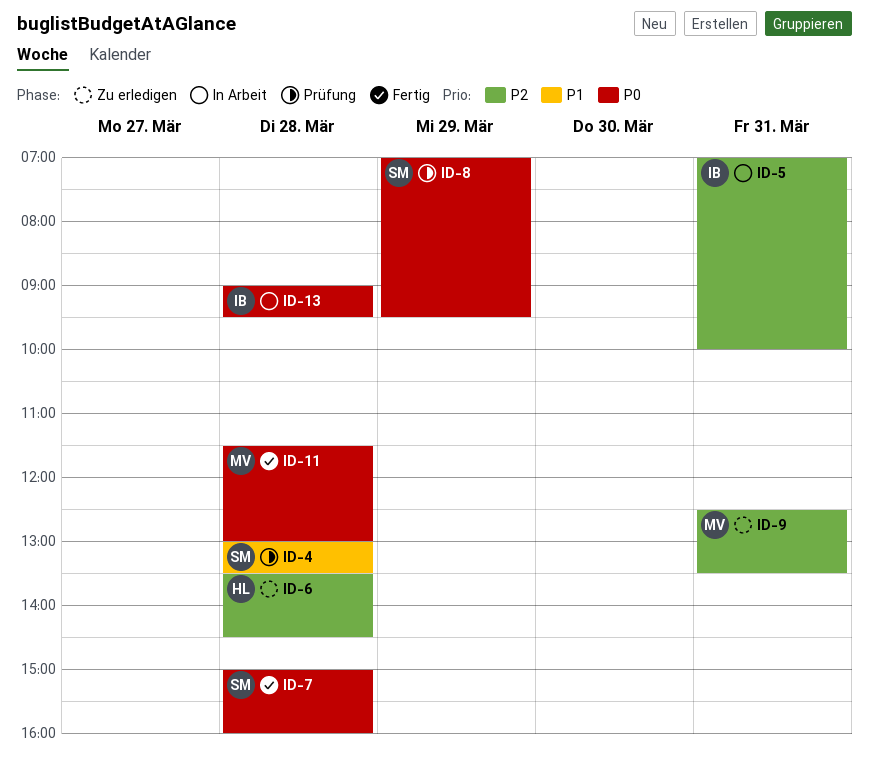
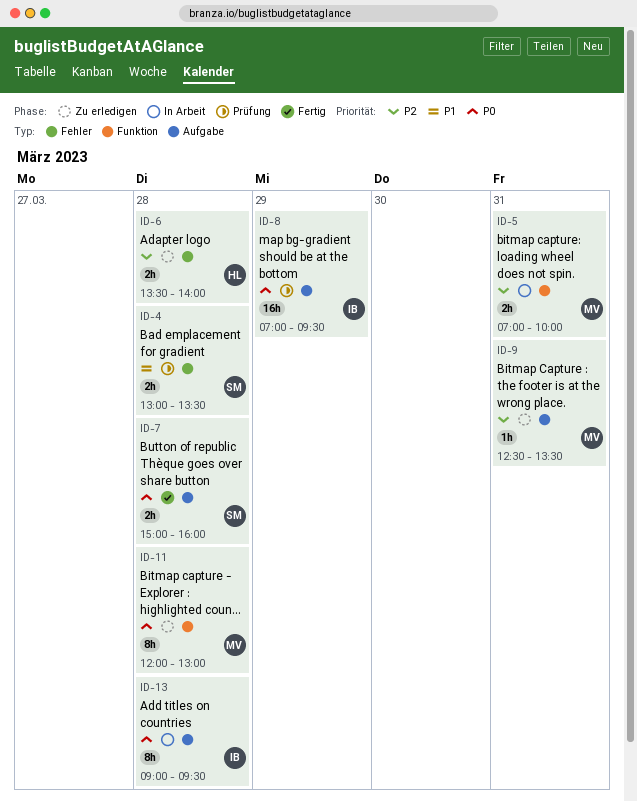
ID-5, owner: IB -> MV
ID-6, ends: 14:30 -> 14:00
ID-8, owner: SM -> IB
ID-11, status: Fertig -> Zu erledigen
ID-11, begins: 11:30 -> 12:00

